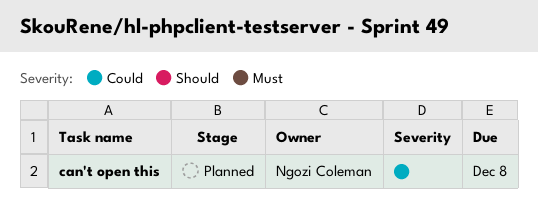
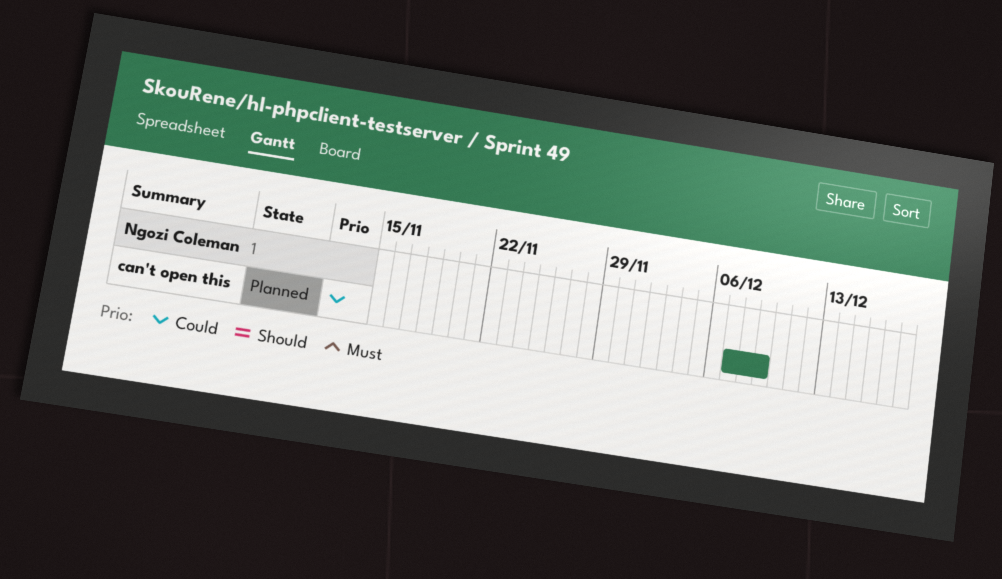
can't open this, due: Dec 8 -> Dec 9

